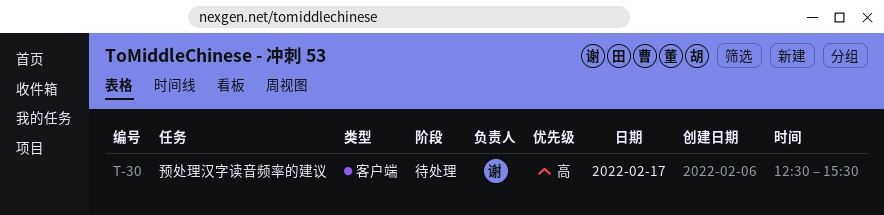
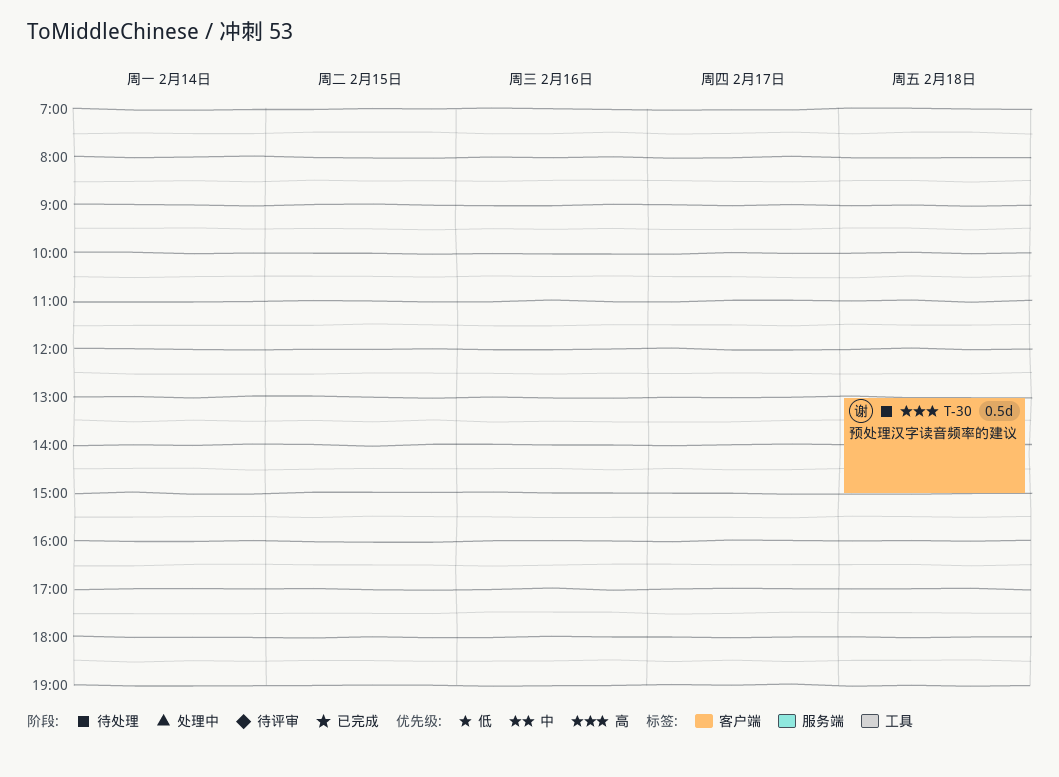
T-30, day: Feb 17 -> Feb 18
T-30, begins: 12:30 -> 13:00
T-30, ends: 15:30 -> 15:00

